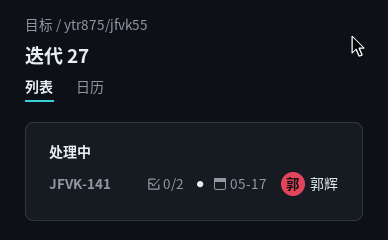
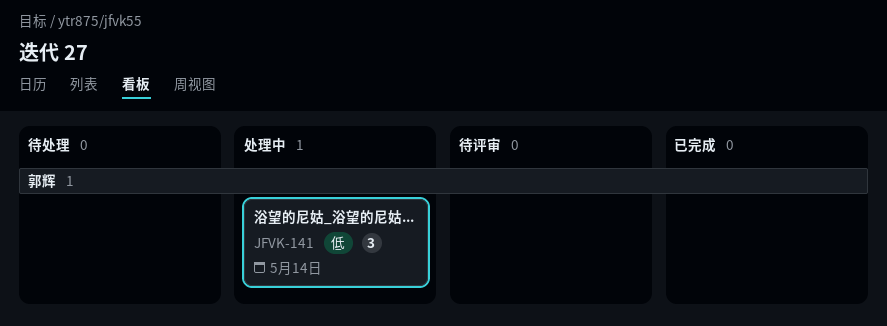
JFVK-141, estimate: 1 -> 3
JFVK-141, due: May 17 -> May 14

